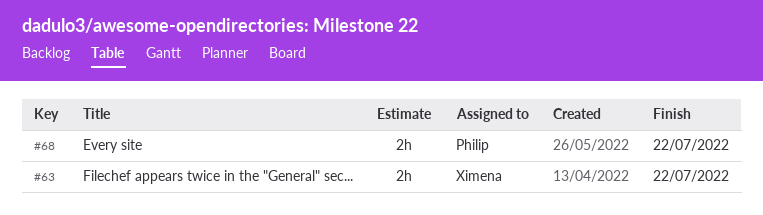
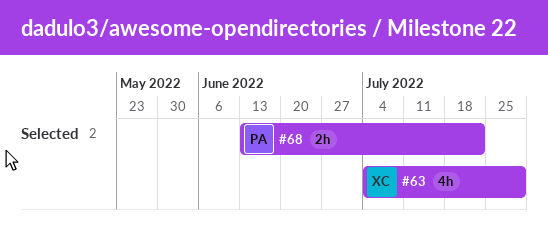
#63, estimate: 2h -> 4h
#63, due: Jul 22 -> Jul 29

